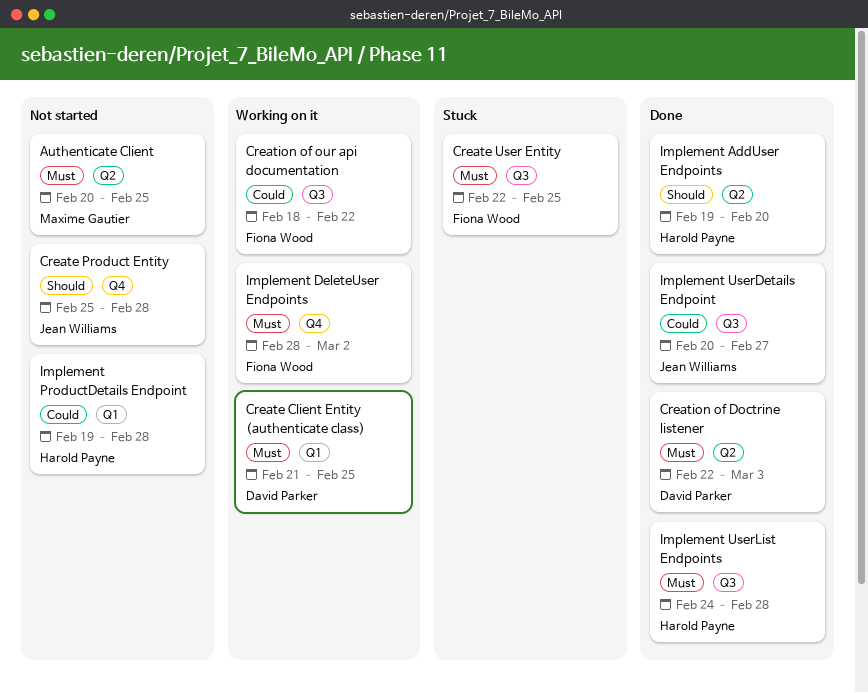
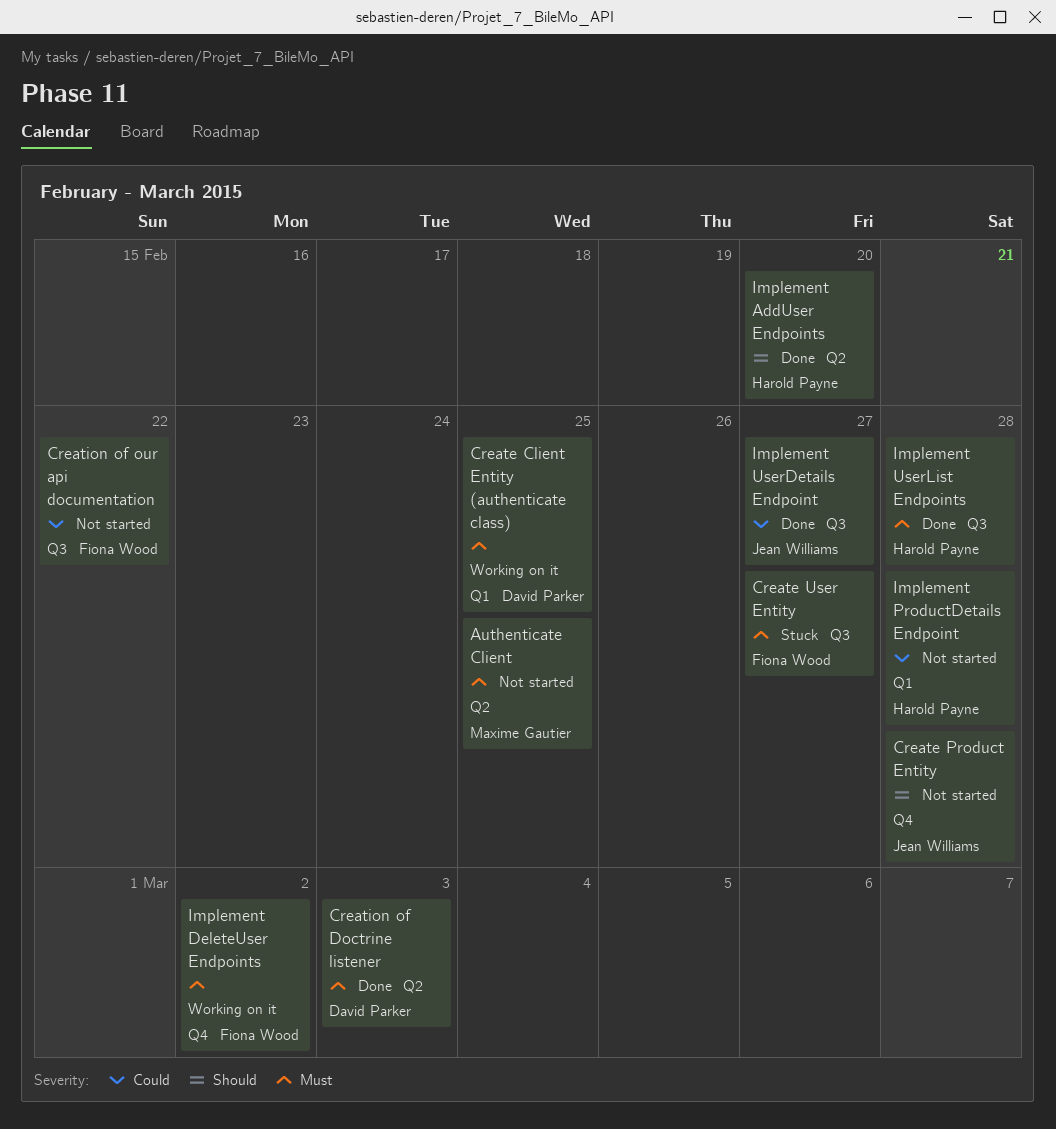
Create User Entity, due: Feb 25 -> Feb 27
Creation of our api documentation, status: Working on it -> Not started

